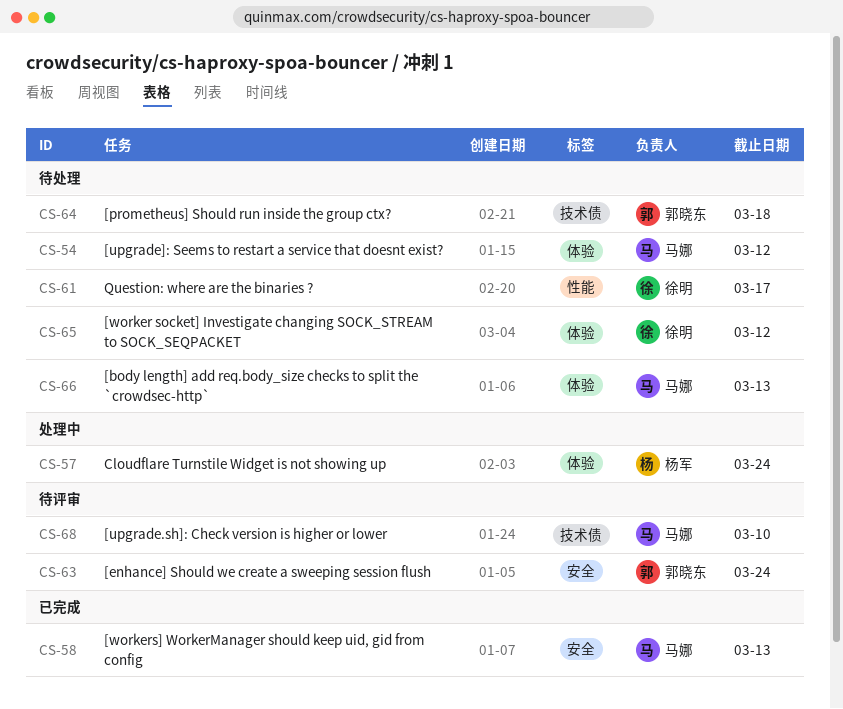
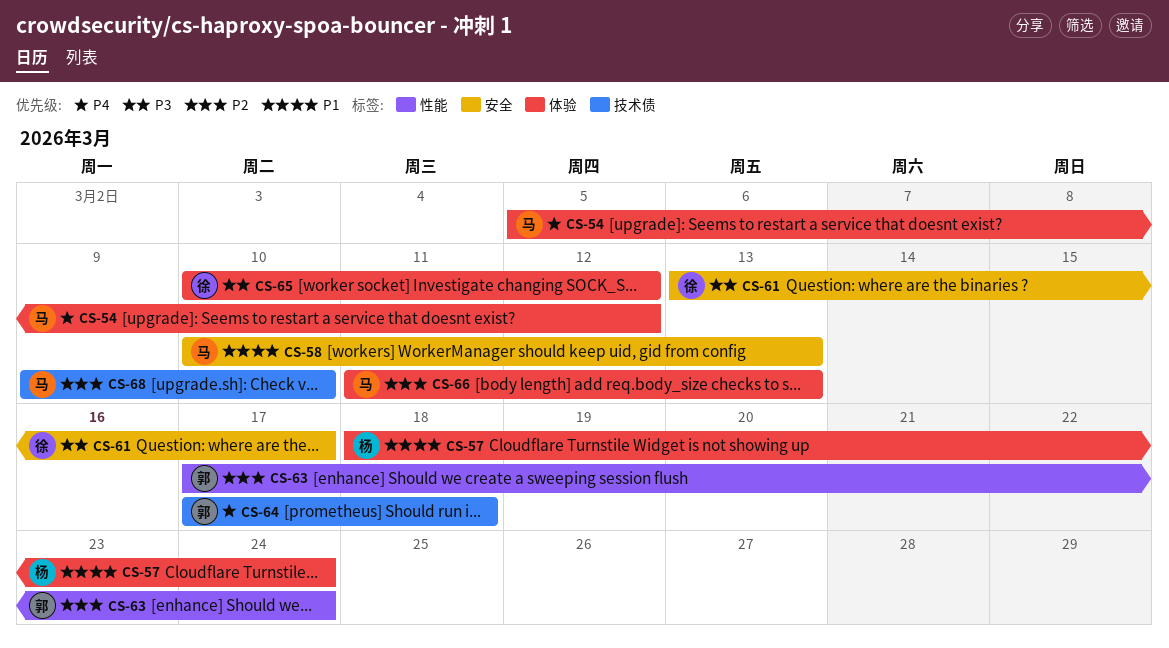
CS-61, label: 性能 -> 安全
CS-63, label: 安全 -> 性能

